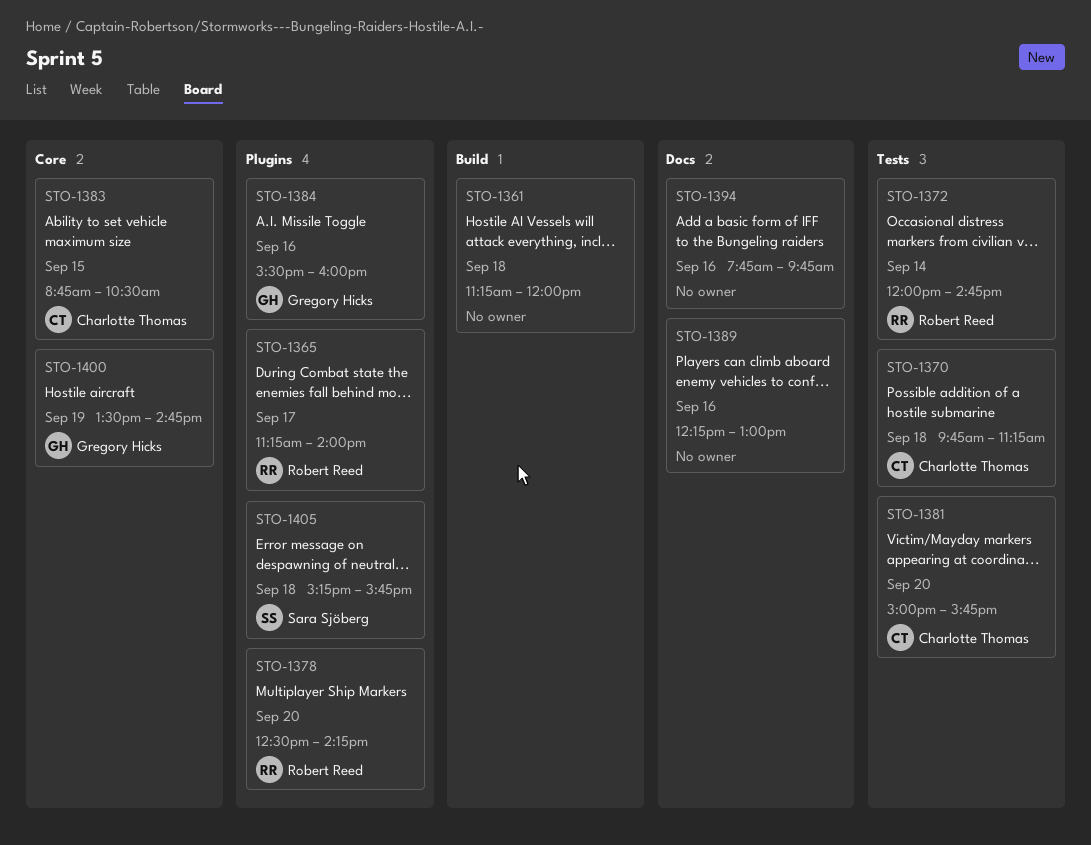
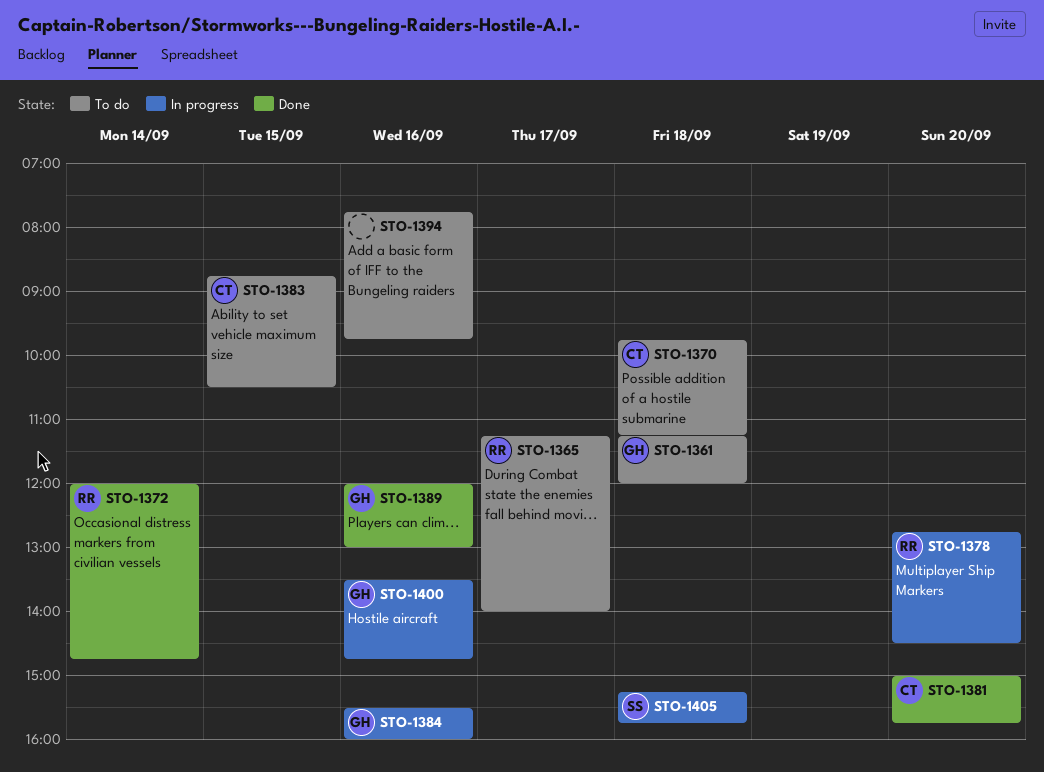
STO-1361, owner: none -> Gregory Hicks
STO-1378, begins: 12:30 -> 12:45
STO-1378, ends: 14:15 -> 14:30
STO-1389, owner: none -> Gregory Hicks
STO-1389, begins: 12:15 -> 12:00
STO-1400, day: Sep 19 -> Sep 16

